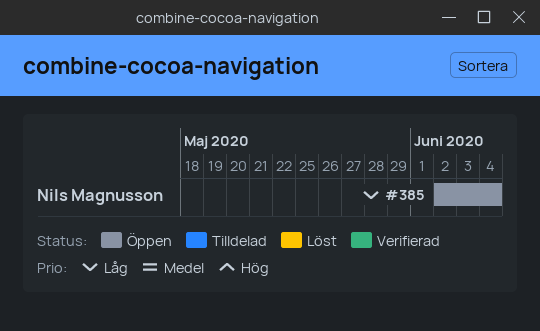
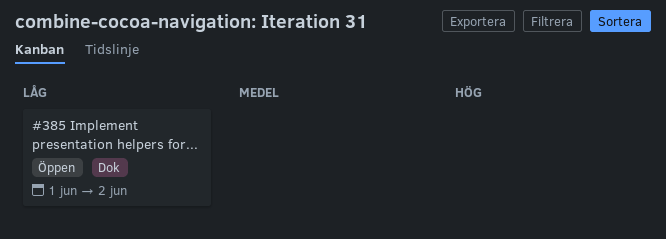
#385, start: Jun 2 -> Jun 1
#385, due: Jun 4 -> Jun 2

